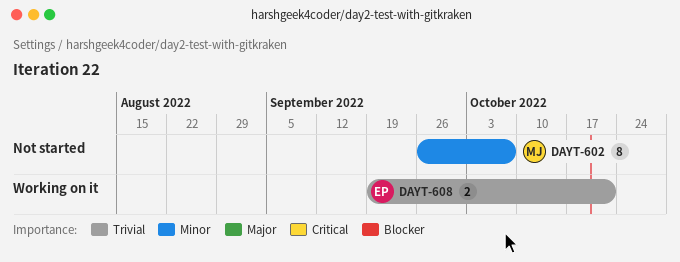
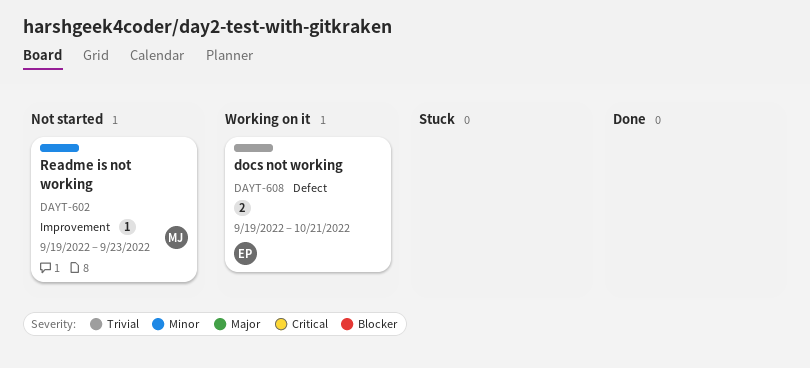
DAYT-602, estimate: 8 -> 1
DAYT-602, start: Sep 26 -> Sep 19
DAYT-602, due: Oct 7 -> Sep 23

